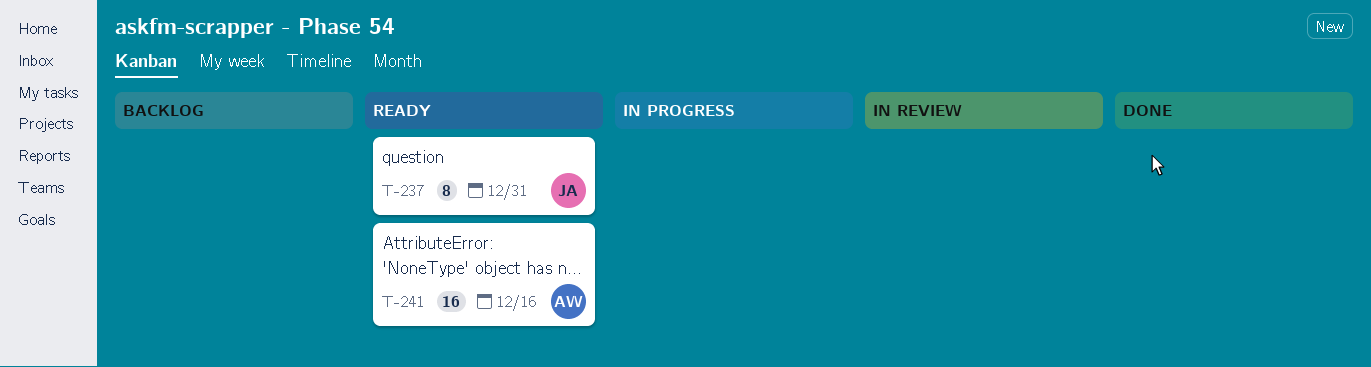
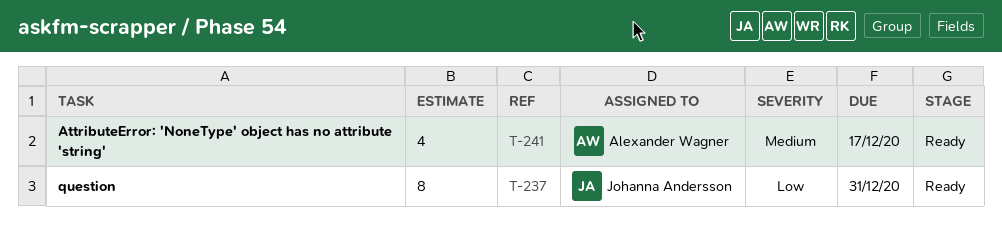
T-241, estimate: 16 -> 4
T-241, due: Dec 16 -> Dec 17

